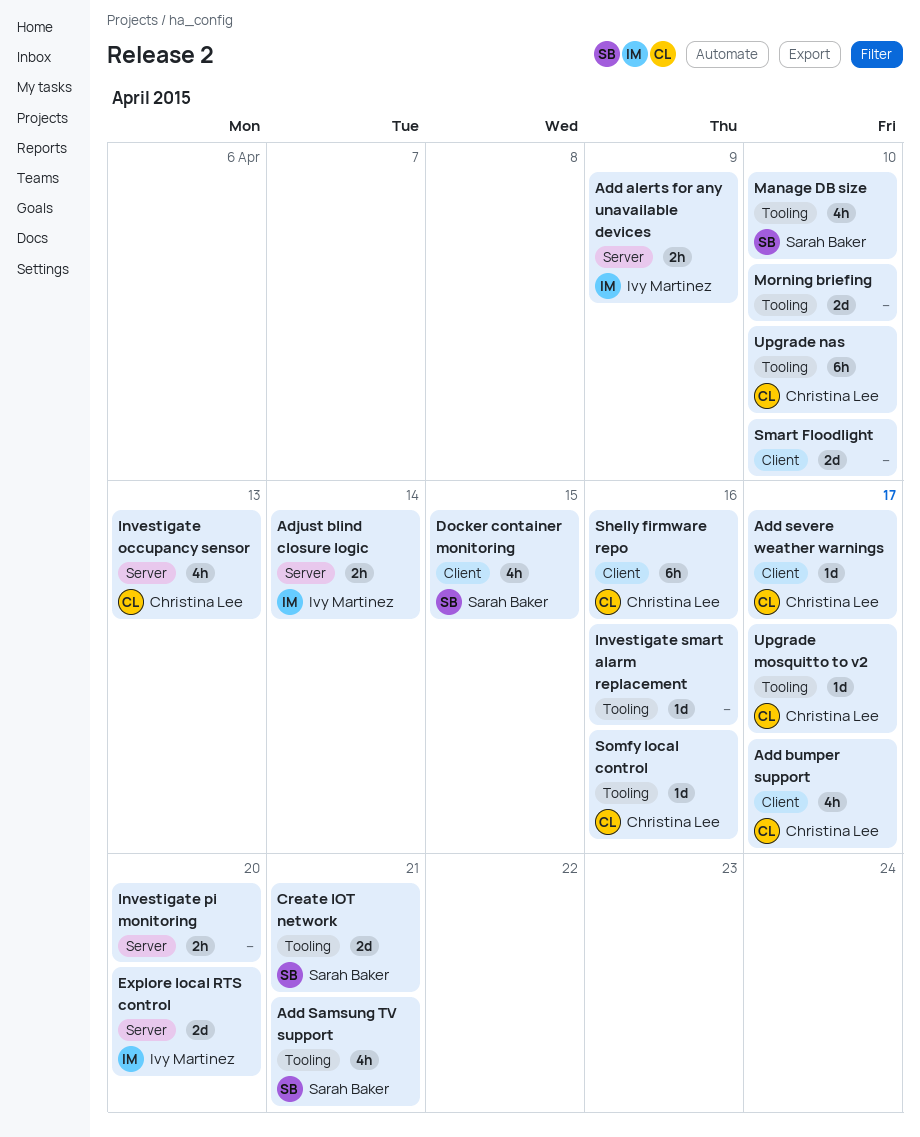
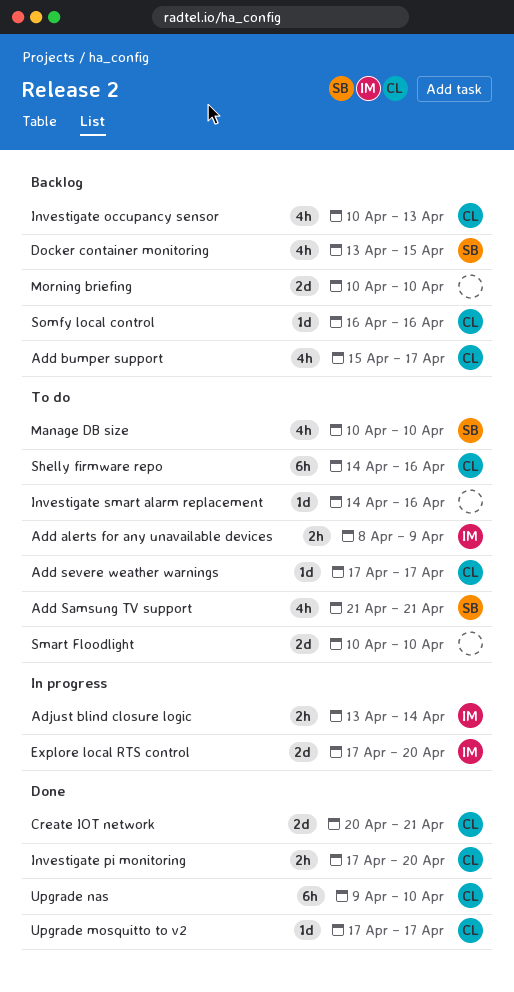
Create IOT network, owner: Sarah Baker -> Christina Lee
Investigate pi monitoring, owner: none -> Christina Lee

